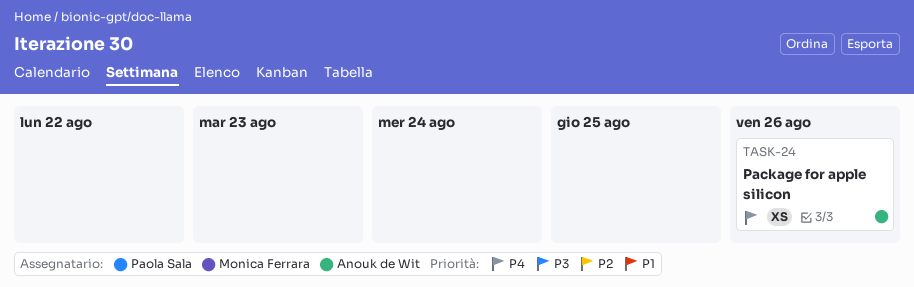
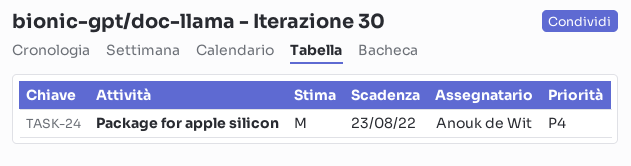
TASK-24, estimate: XS -> M
TASK-24, due: Aug 26 -> Aug 23

